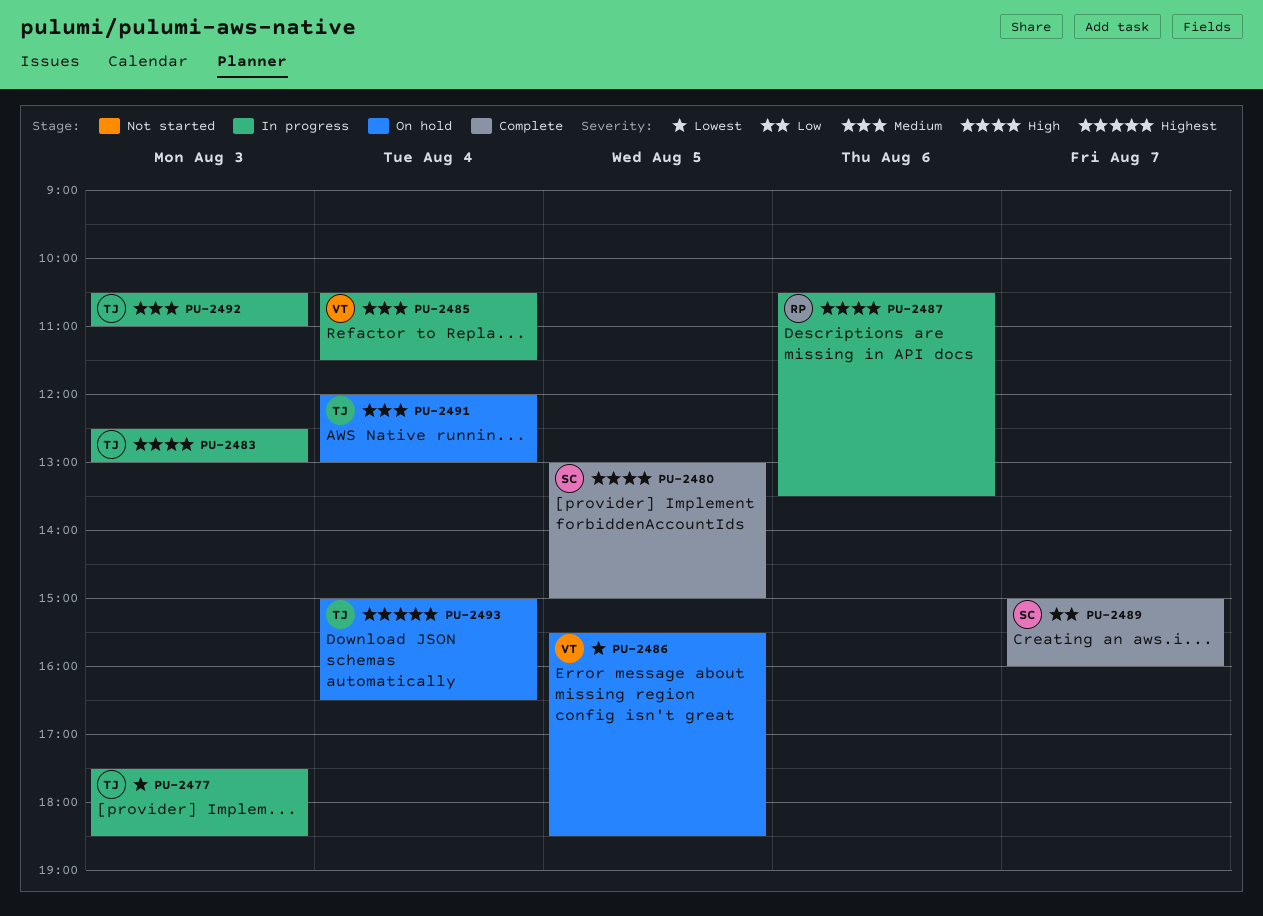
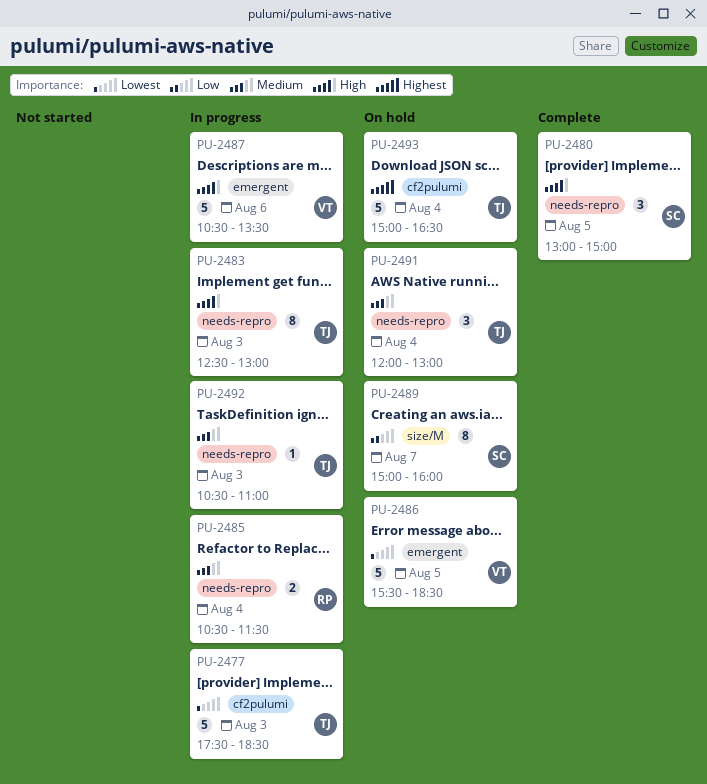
PU-2485, owner: VT -> RP
PU-2487, owner: RP -> VT
PU-2489, status: Complete -> On hold

